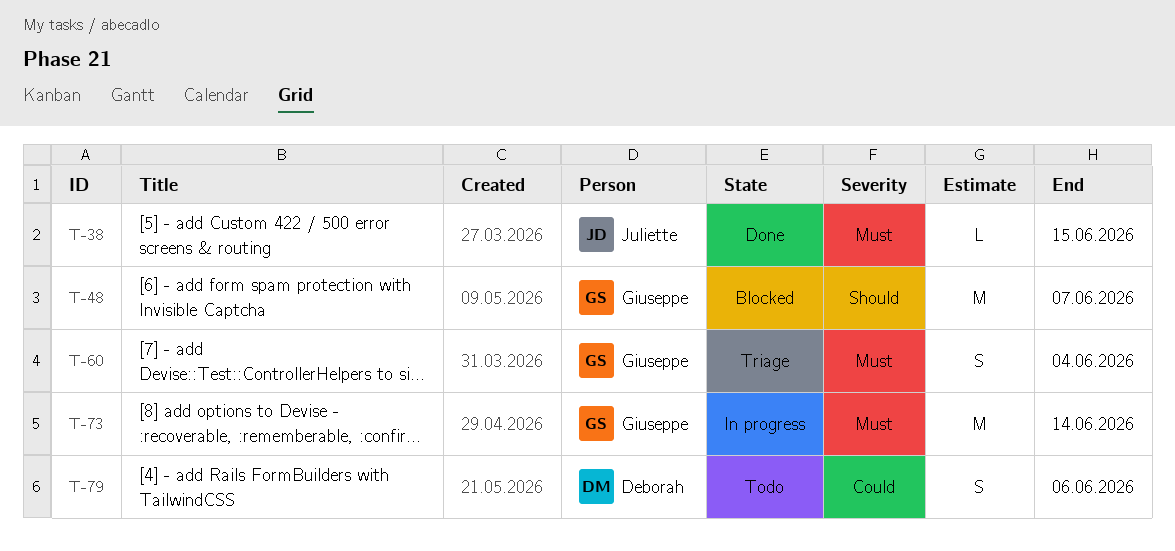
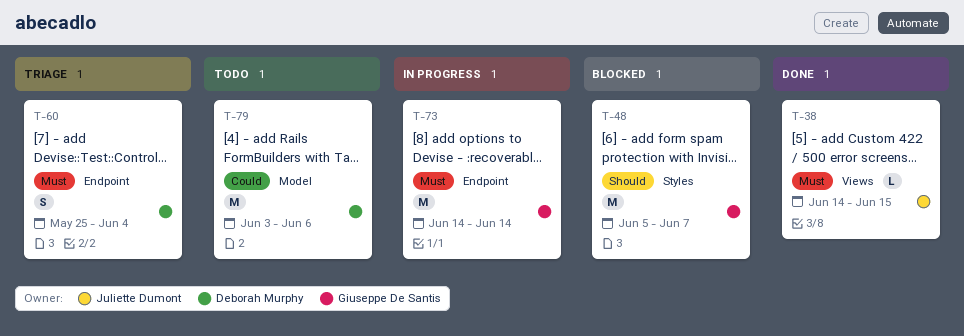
T-60, owner: Giuseppe De Santis -> Deborah Murphy
T-79, estimate: S -> M

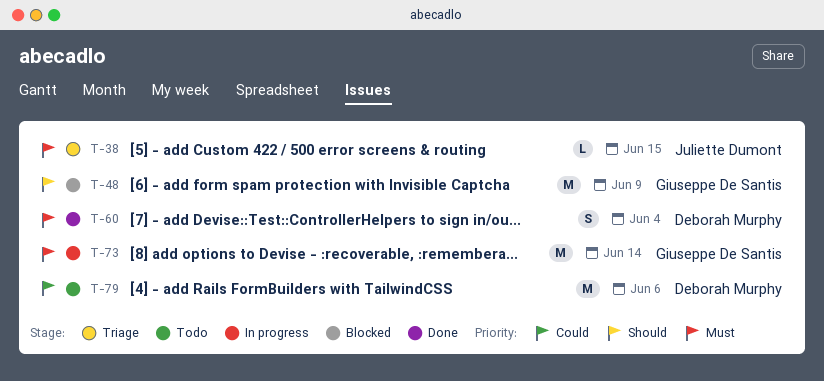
T-38, status: Done -> Triage
T-48, due: Jun 7 -> Jun 9
T-60, status: Triage -> Done

